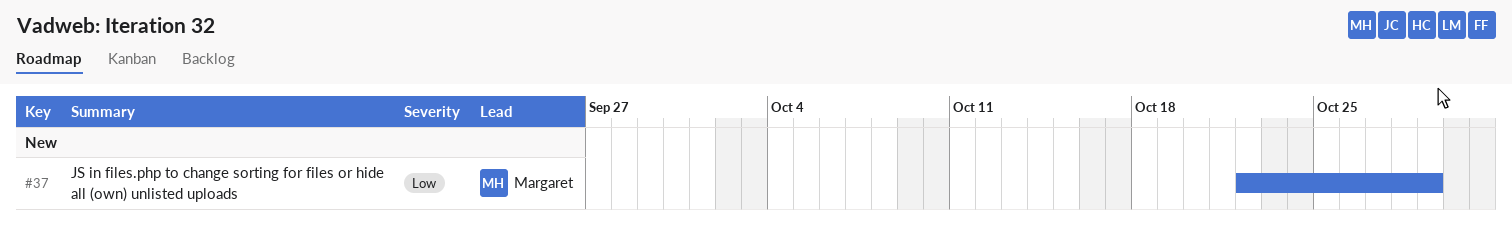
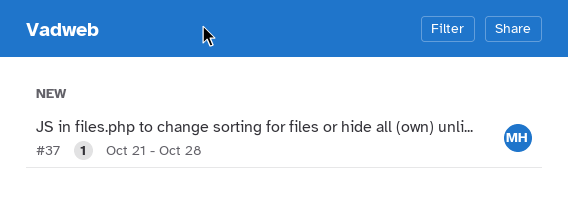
#37, start: Oct 22 -> Oct 21
#37, due: Oct 29 -> Oct 28

